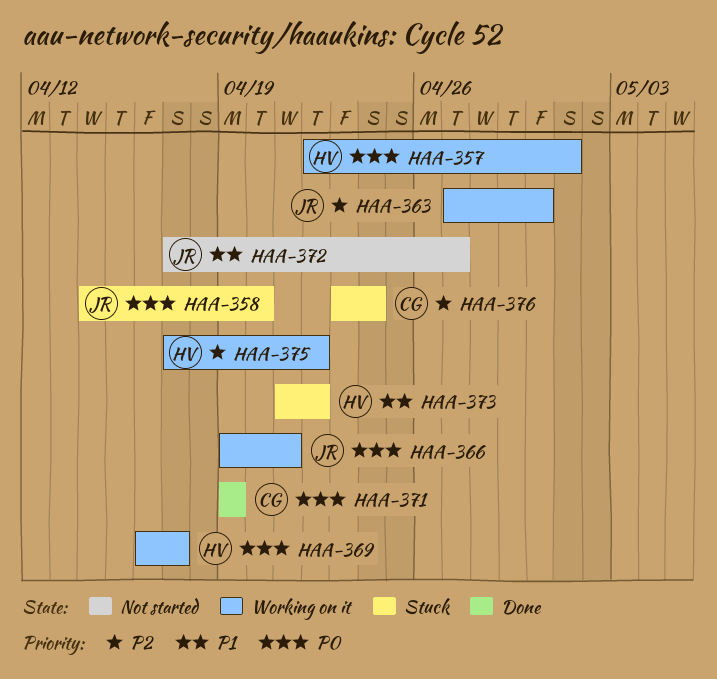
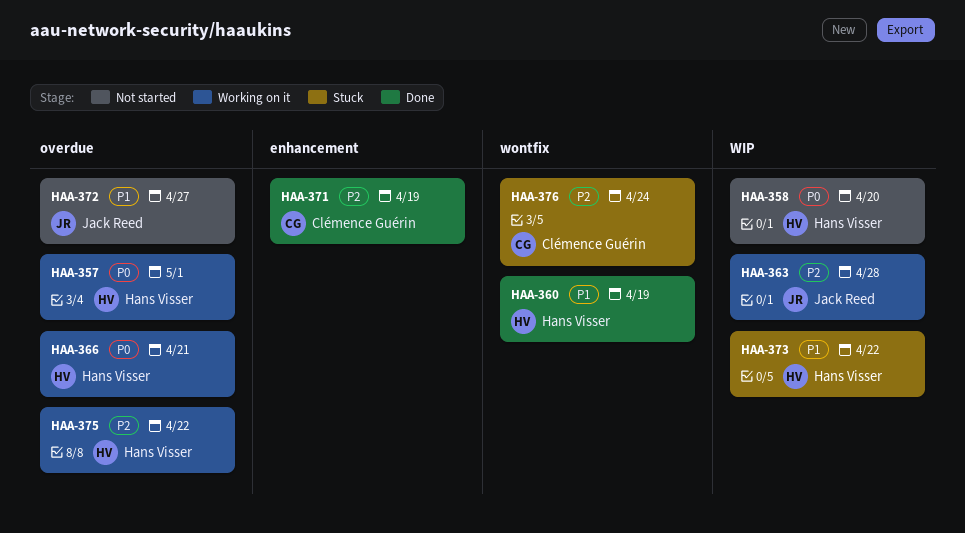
HAA-358, status: Stuck -> Not started
HAA-358, owner: Jack Reed -> Hans Visser
HAA-360: none -> present
HAA-363, due: Apr 30 -> Apr 28
HAA-366, owner: Jack Reed -> Hans Visser
HAA-369: present -> none
HAA-371, priority: P0 -> P2

